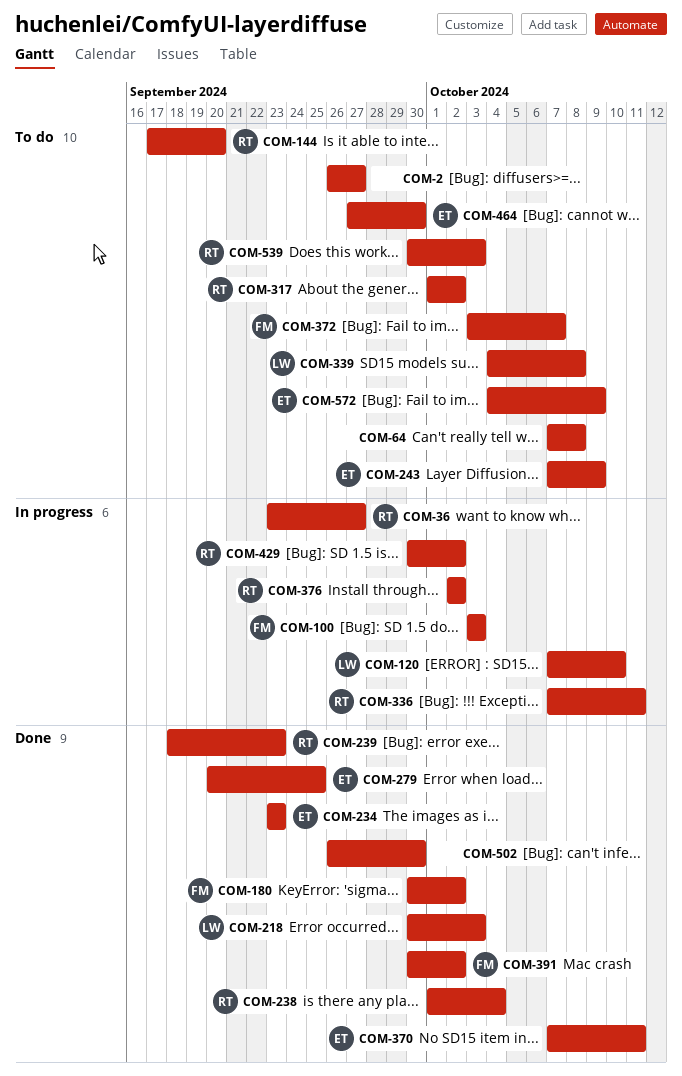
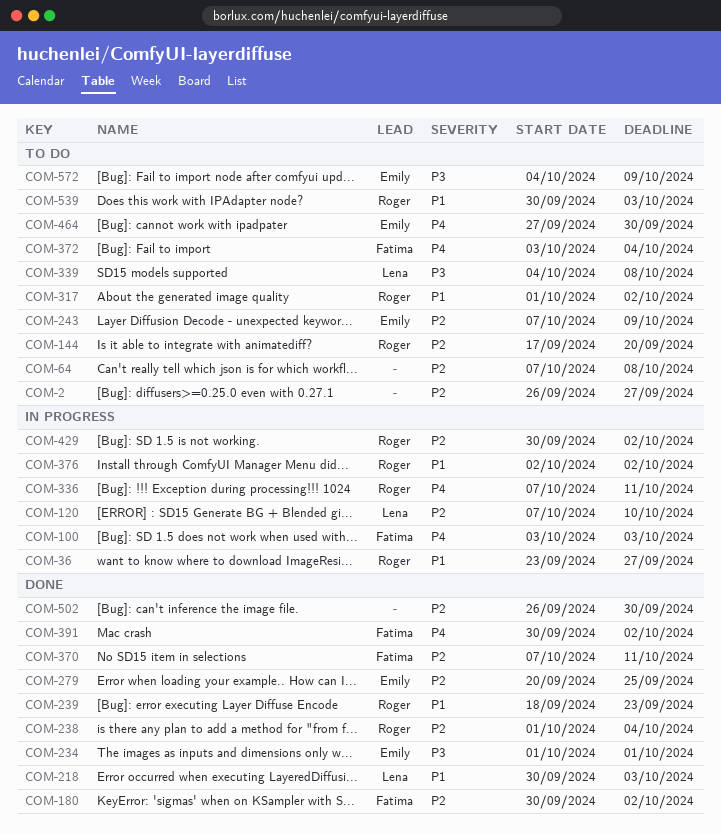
COM-234, start: Sep 23 -> Oct 1
COM-234, due: Sep 23 -> Oct 1
COM-370, owner: Emily -> Fatima
COM-372, due: Oct 7 -> Oct 4

